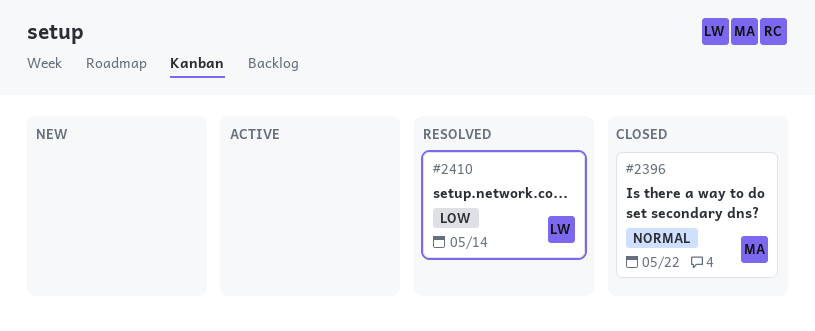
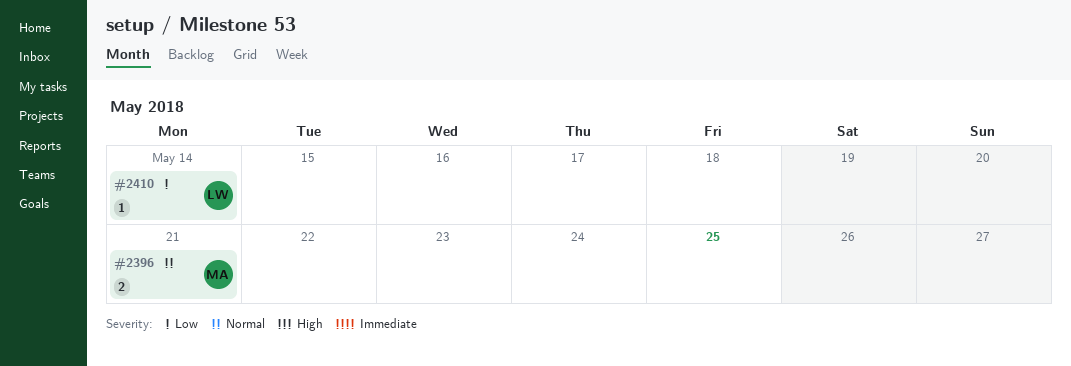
#2396, due: May 22 -> May 21

